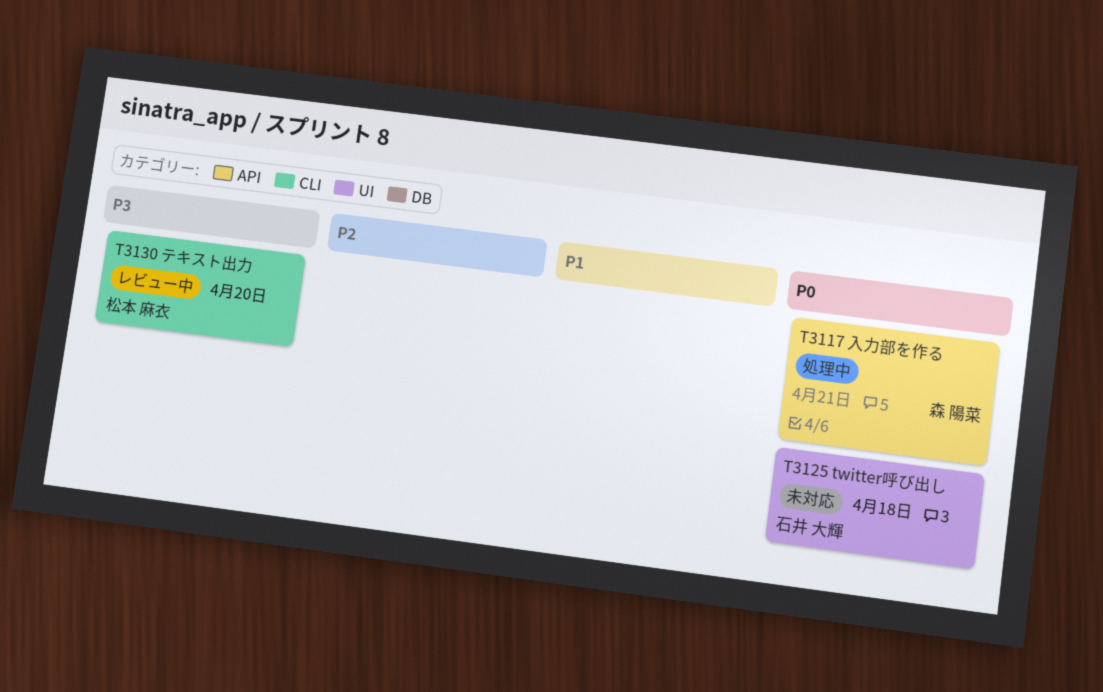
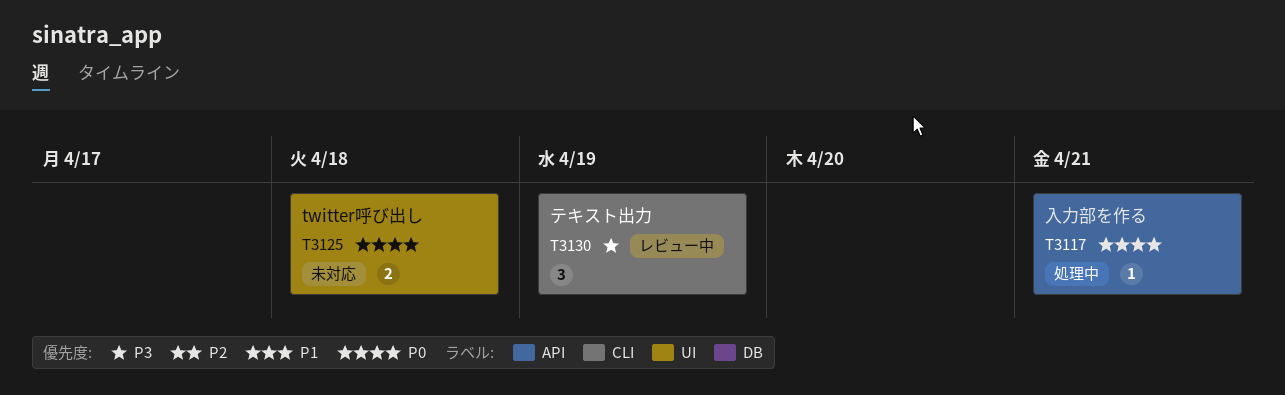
T3130, due: Apr 20 -> Apr 19

